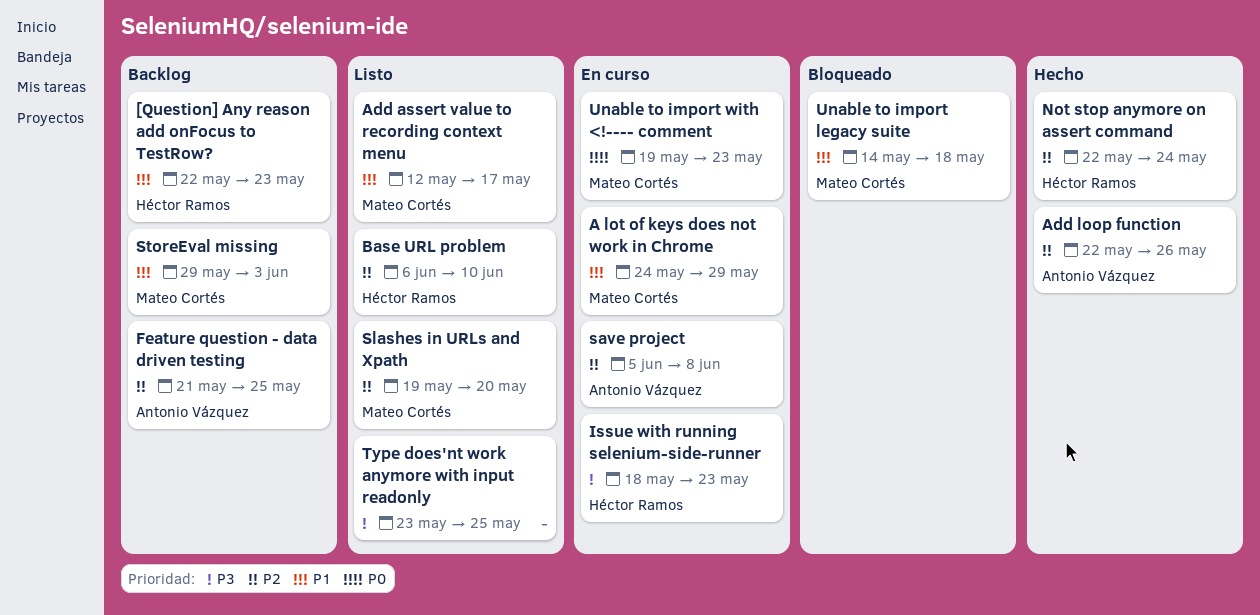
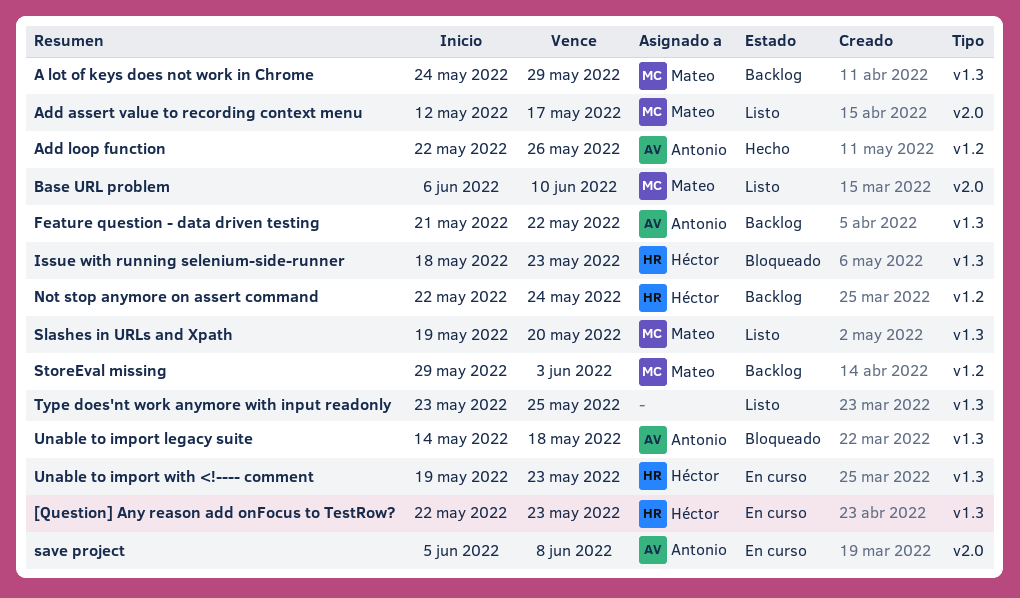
[Question] Any reason add onFocus to TestRow?, status: Backlog -> En curso
A lot of keys does not work in Chrome, status: En curso -> Backlog
Base URL problem, owner: Héctor Ramos -> Mateo Cortés
Feature question - data driven testing, due: May 25 -> May 22
Issue with running selenium-side-runner, status: En curso -> Bloqueado
Not stop anymore on assert command, status: Hecho -> Backlog
Unable to import legacy suite, owner: Mateo Cortés -> Antonio Vázquez
Unable to import with <!---- comment, owner: Mateo Cortés -> Héctor Ramos

